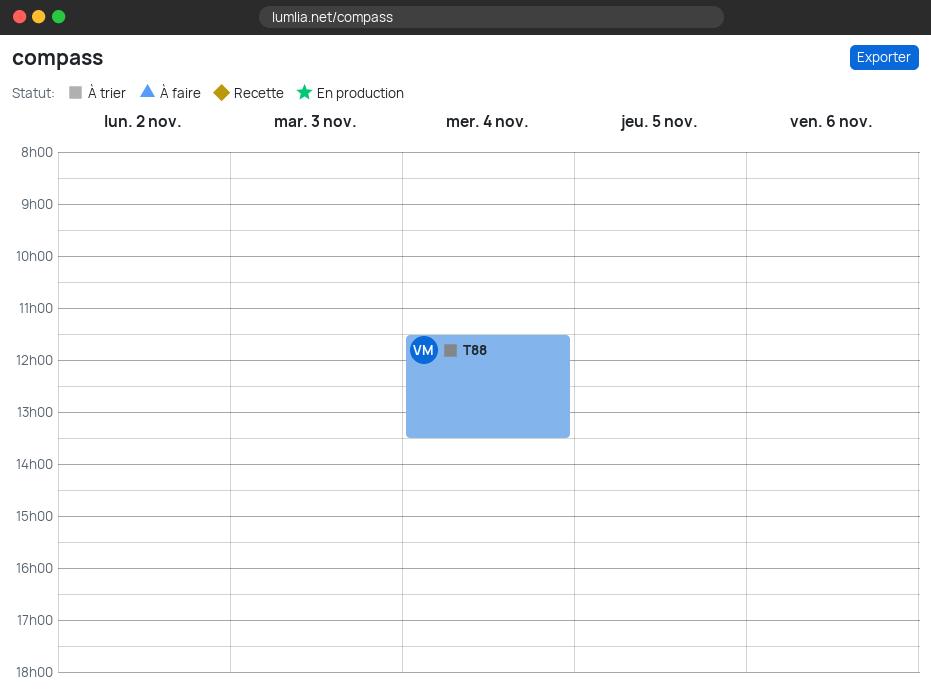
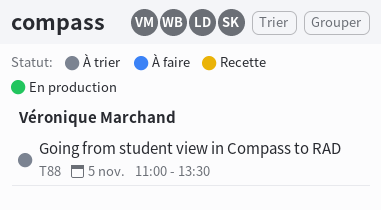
T88, day: Nov 4 -> Nov 5
T88, begins: 11:30 -> 11:00

